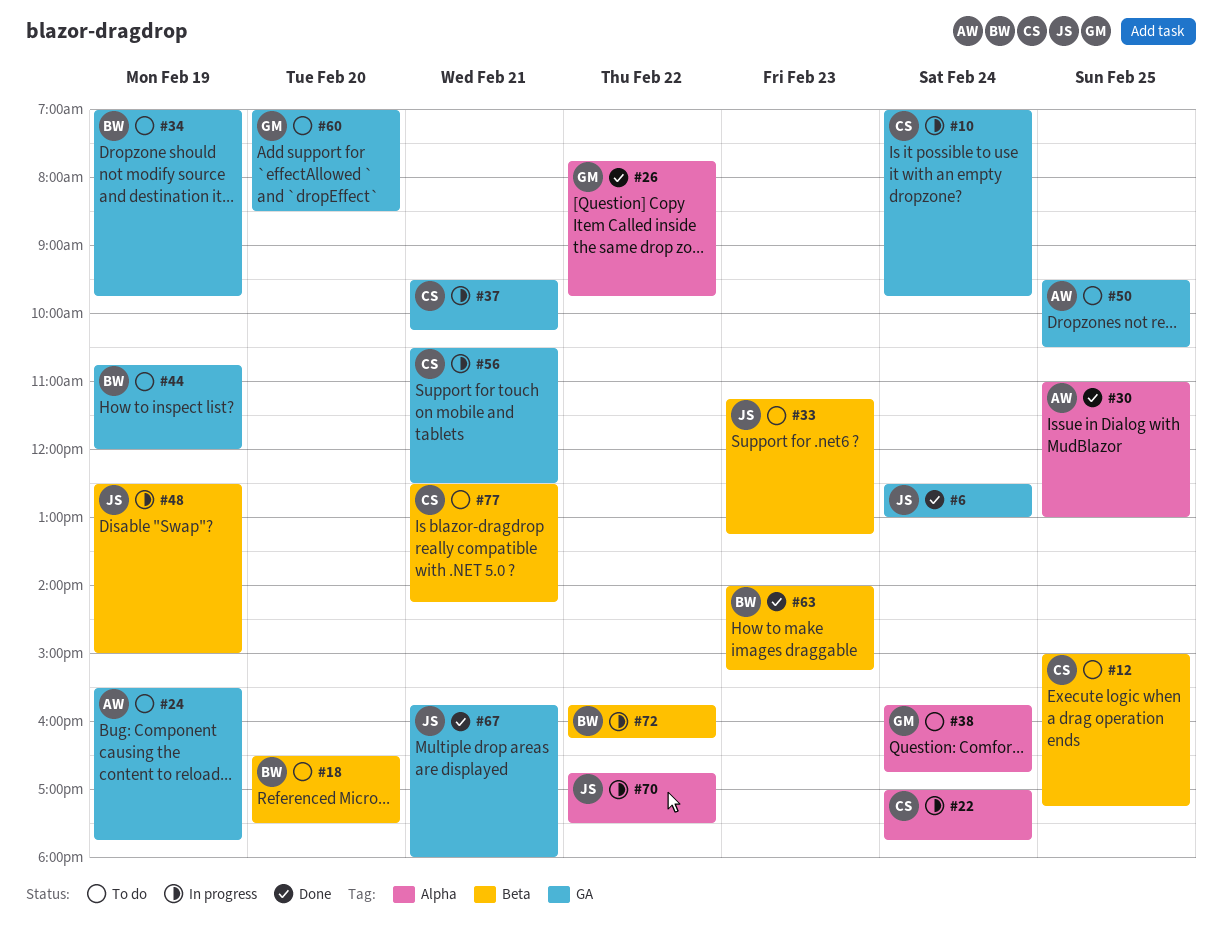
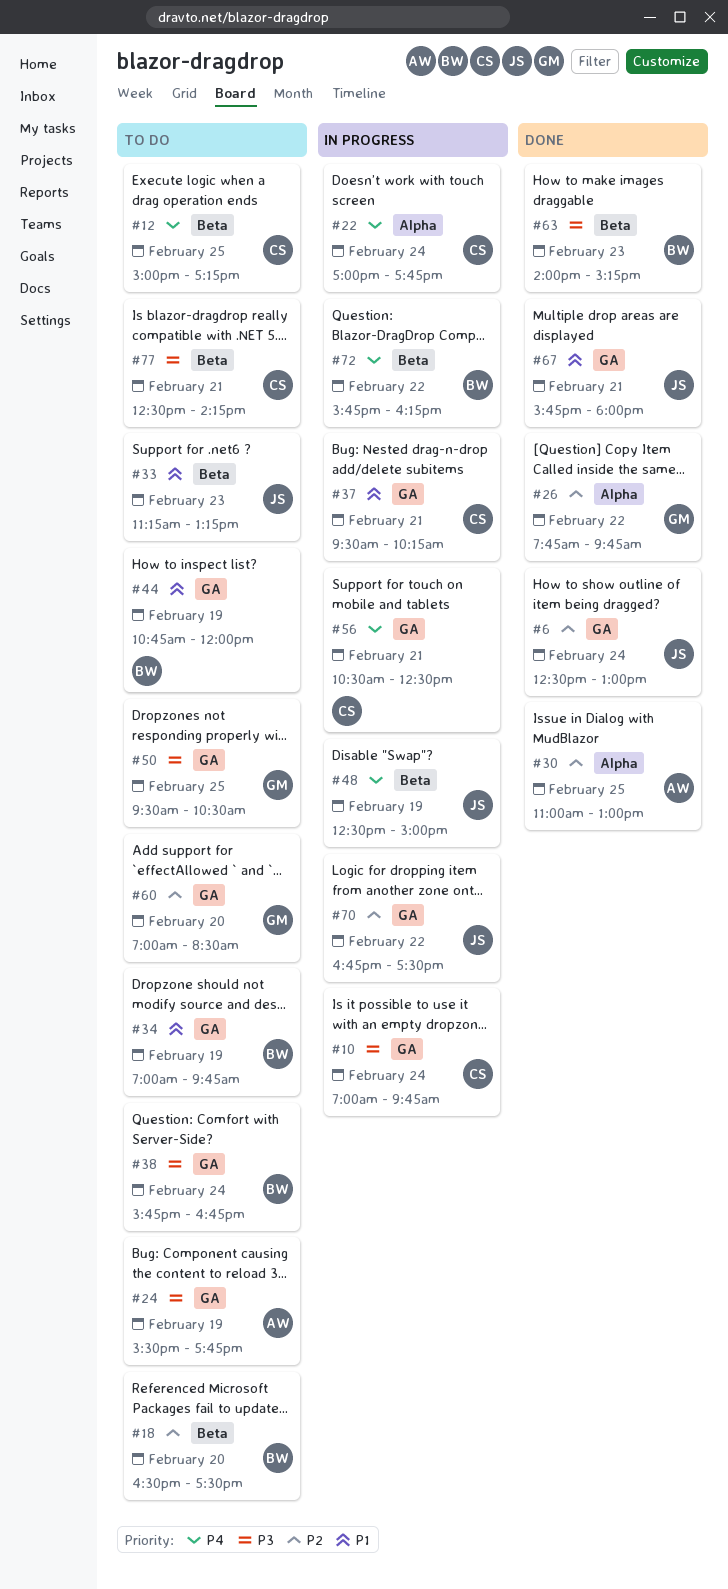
#38, owner: GM -> BW
#38, label: Alpha -> GA
#50, owner: AW -> GM
#70, label: Alpha -> GA

